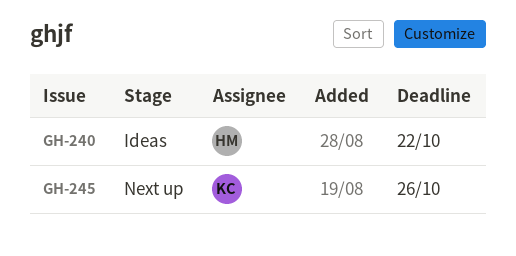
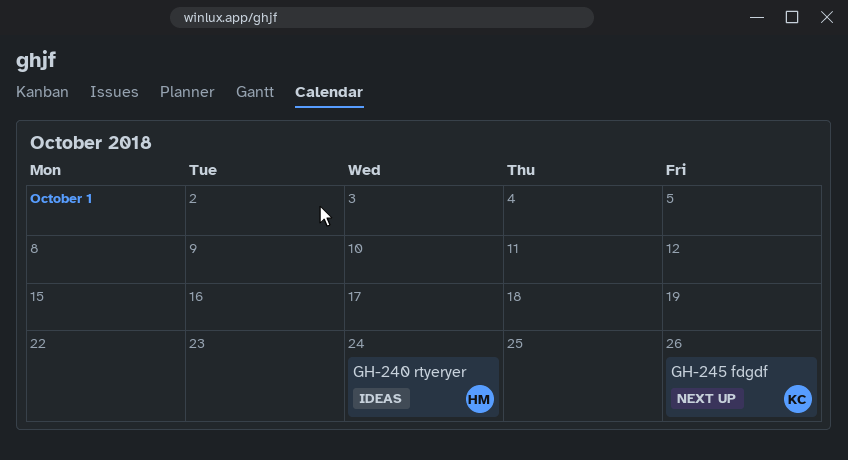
GH-240, due: Oct 22 -> Oct 24

